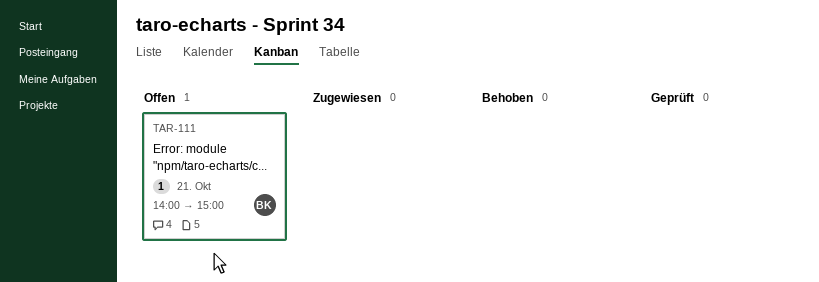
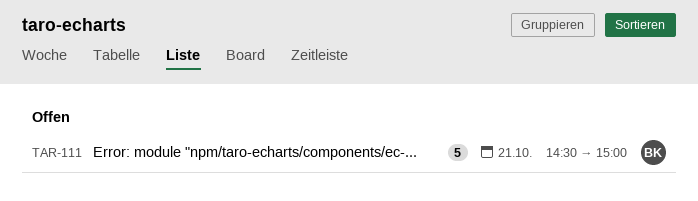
TAR-111, estimate: 1 -> 5
TAR-111, begins: 14:00 -> 14:30

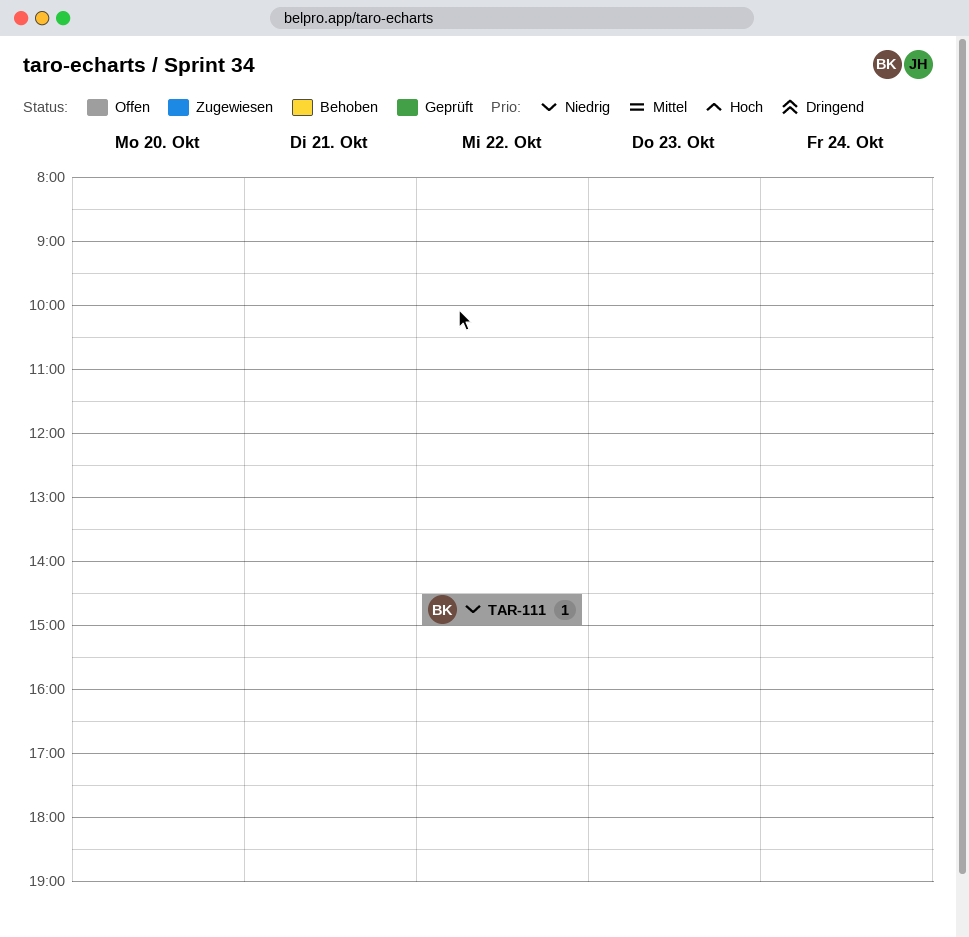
TAR-111, estimate: 5 -> 1
TAR-111, day: Oct 21 -> Oct 22

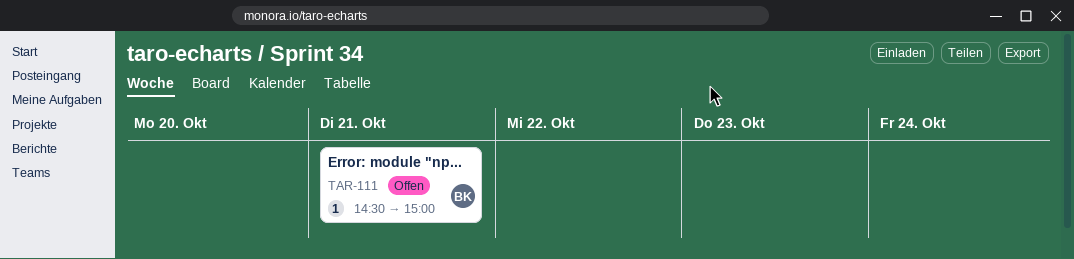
TAR-111, day: Oct 22 -> Oct 21

